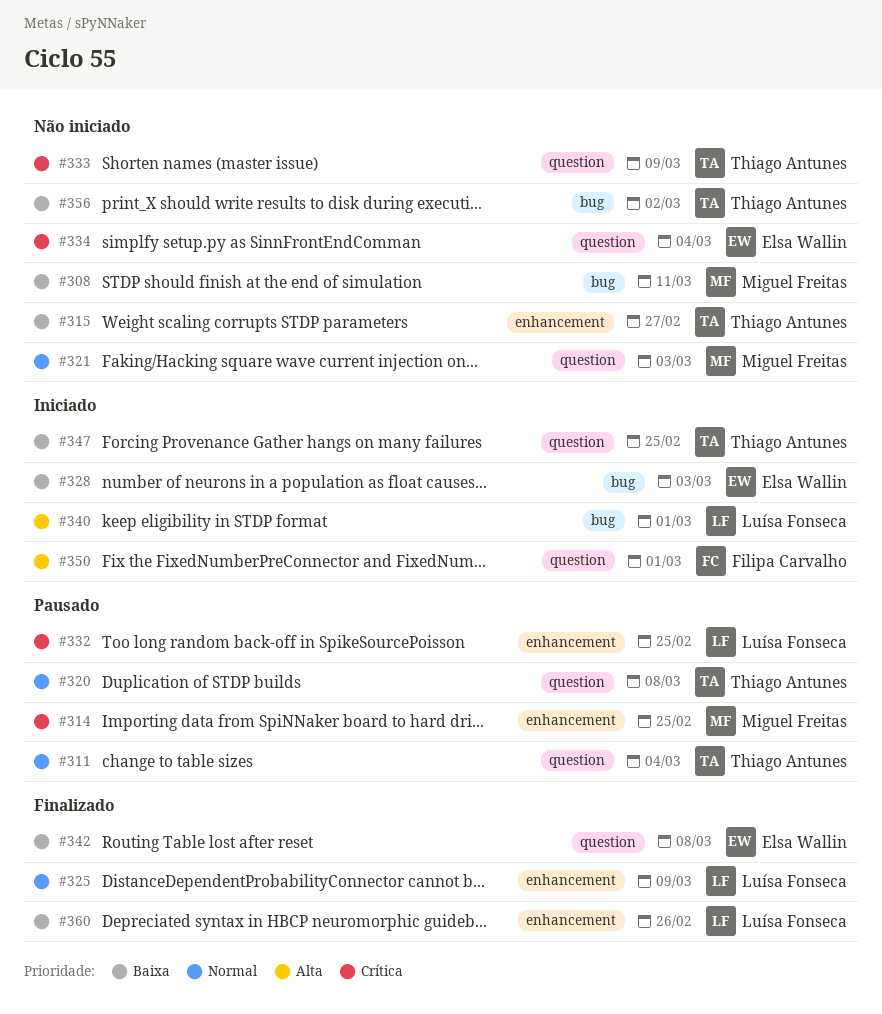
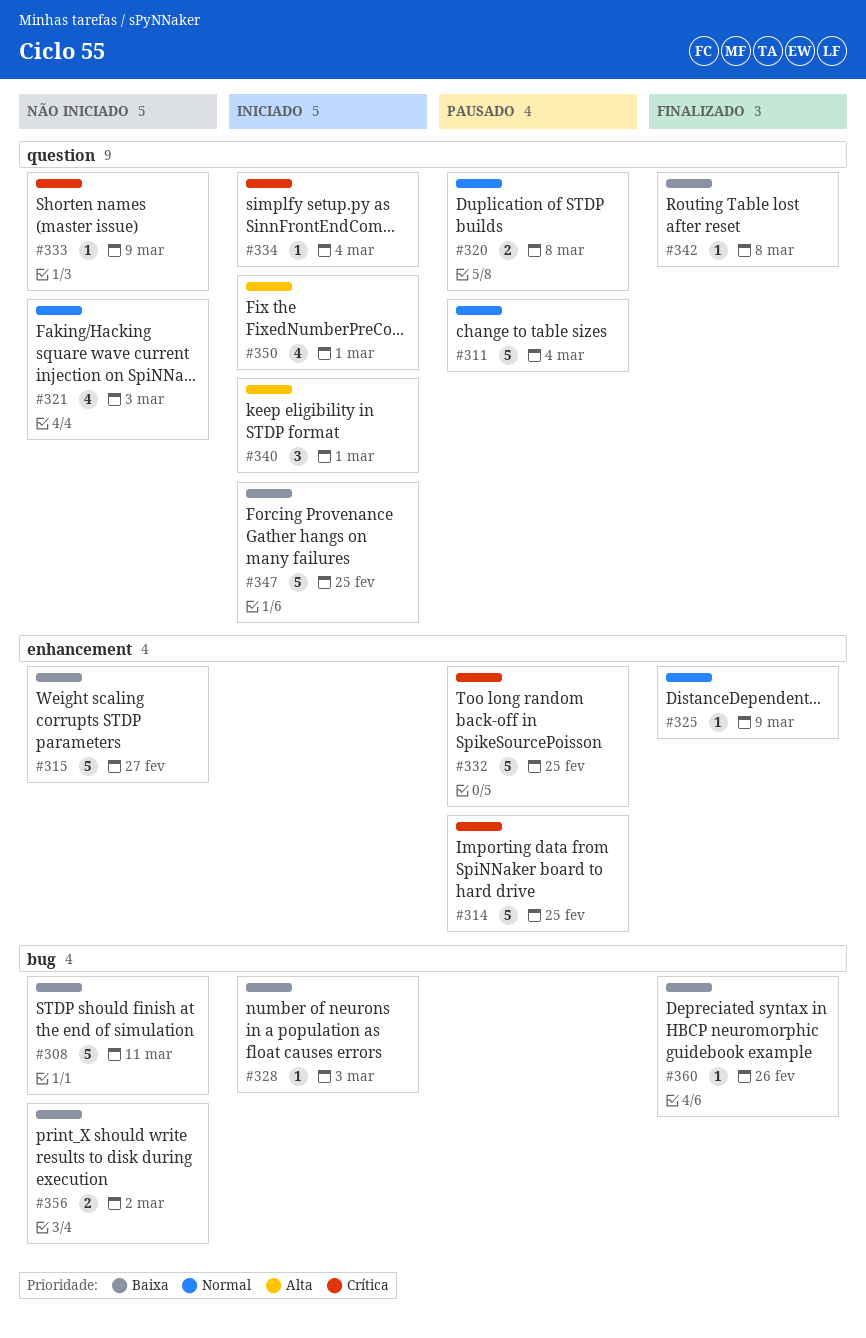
#334, status: Não iniciado -> Iniciado
#340, label: bug -> question
#360, label: enhancement -> bug

